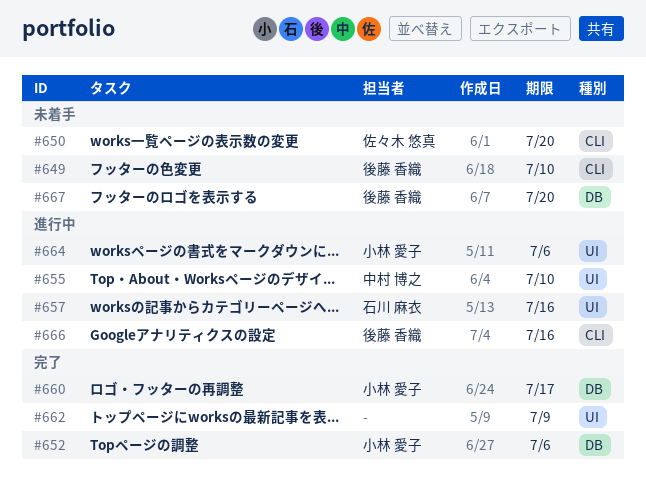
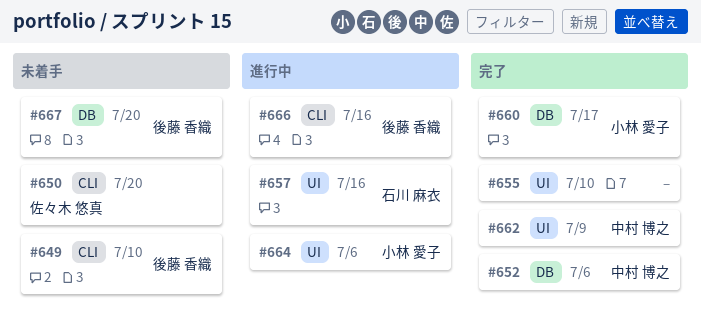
#652, owner: 小林 愛子 -> 中村 博之
#655, status: 進行中 -> 完了
#655, owner: 中村 博之 -> none
#662, owner: none -> 中村 博之

